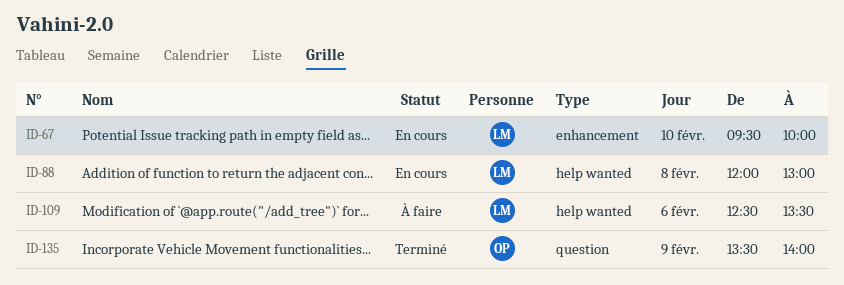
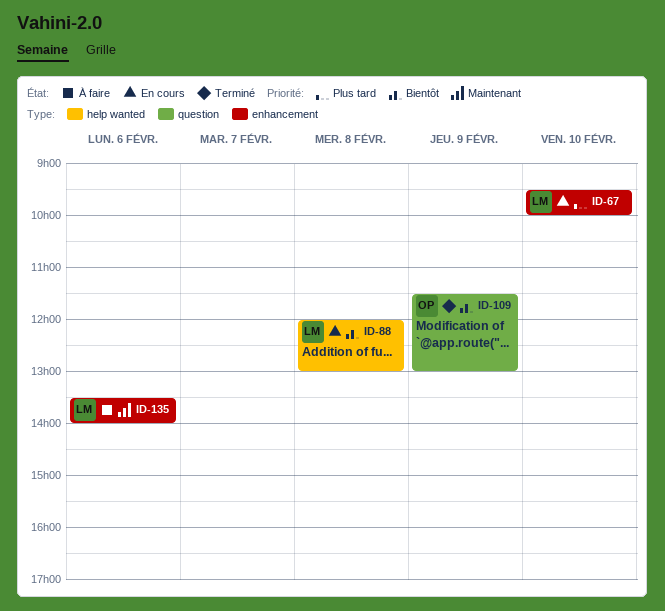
ID-109, status: À faire -> Terminé
ID-109, owner: LM -> OP
ID-109, label: help wanted -> question
ID-109, day: Feb 6 -> Feb 9
ID-109, begins: 12:30 -> 11:30
ID-109, ends: 13:30 -> 13:00
ID-135, status: Terminé -> À faire
ID-135, owner: OP -> LM
ID-135, label: question -> enhancement
ID-135, day: Feb 9 -> Feb 6

